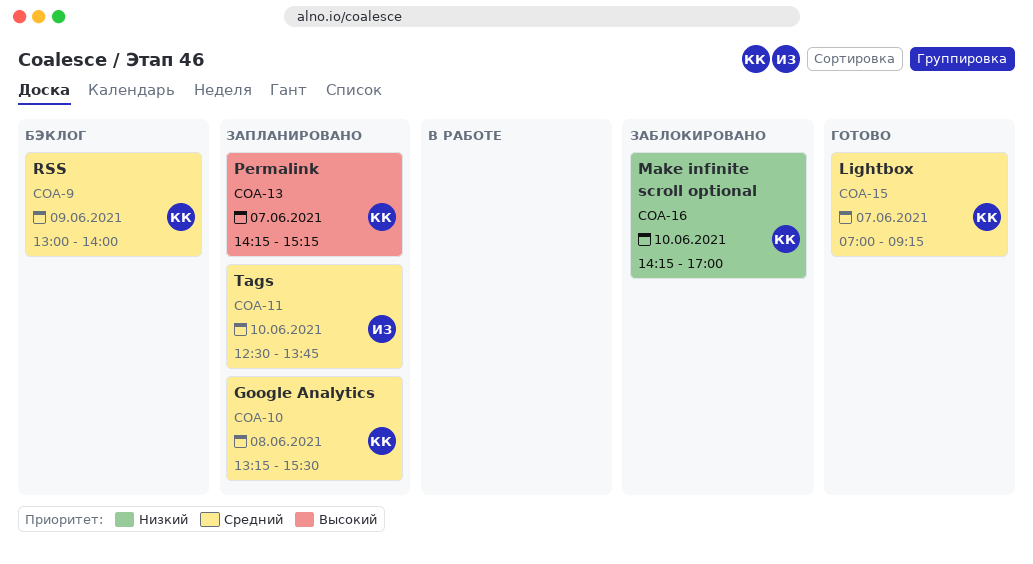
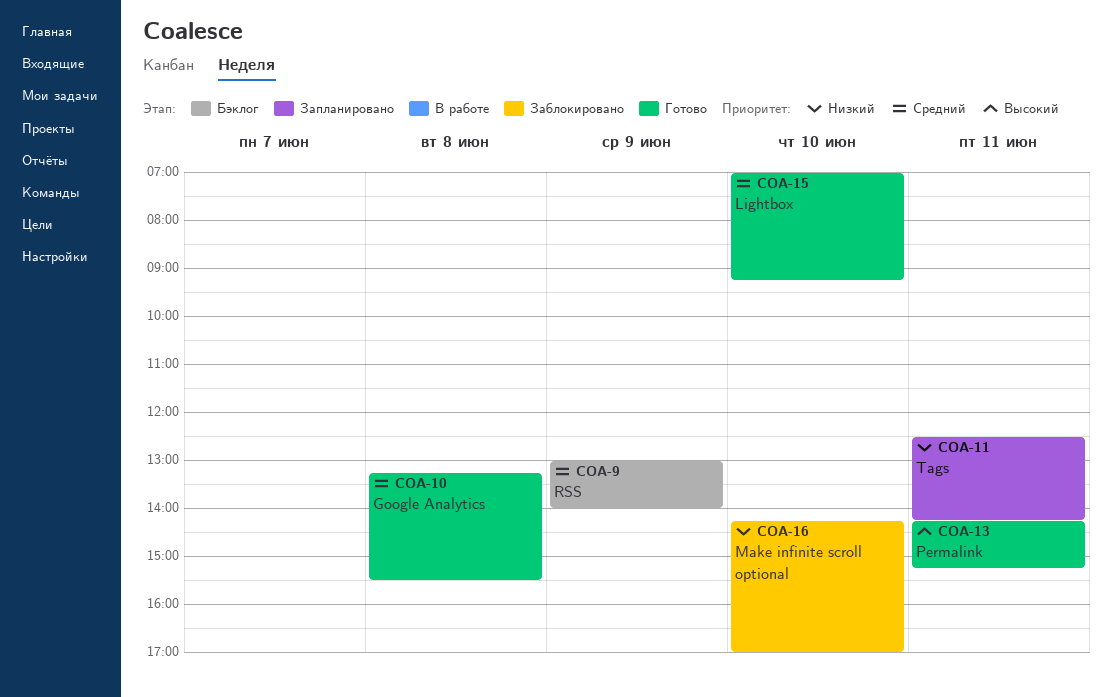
COA-10, status: Запланировано -> Готово
COA-11, priority: Средний -> Низкий
COA-11, day: Jun 10 -> Jun 11
COA-11, ends: 13:45 -> 14:15
COA-13, status: Запланировано -> Готово
COA-13, day: Jun 7 -> Jun 11
COA-15, day: Jun 7 -> Jun 10

